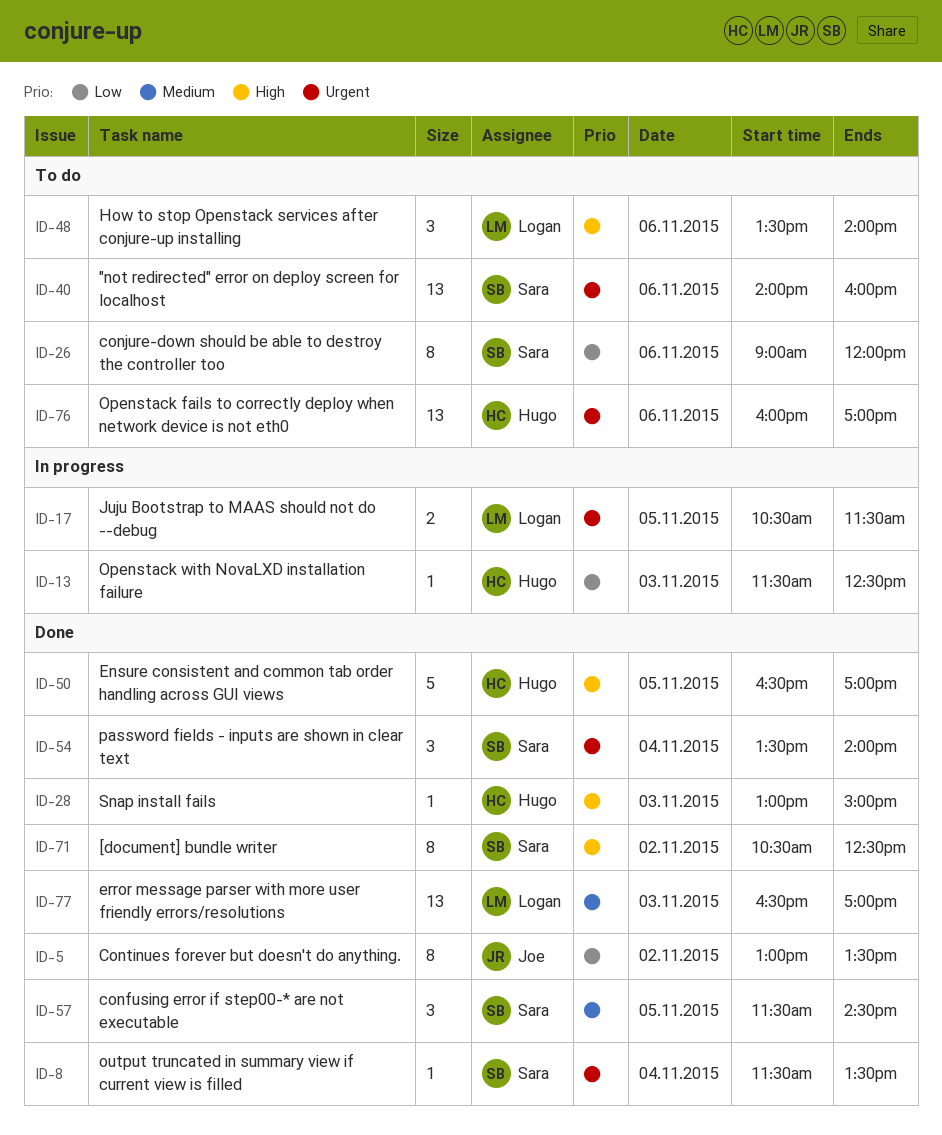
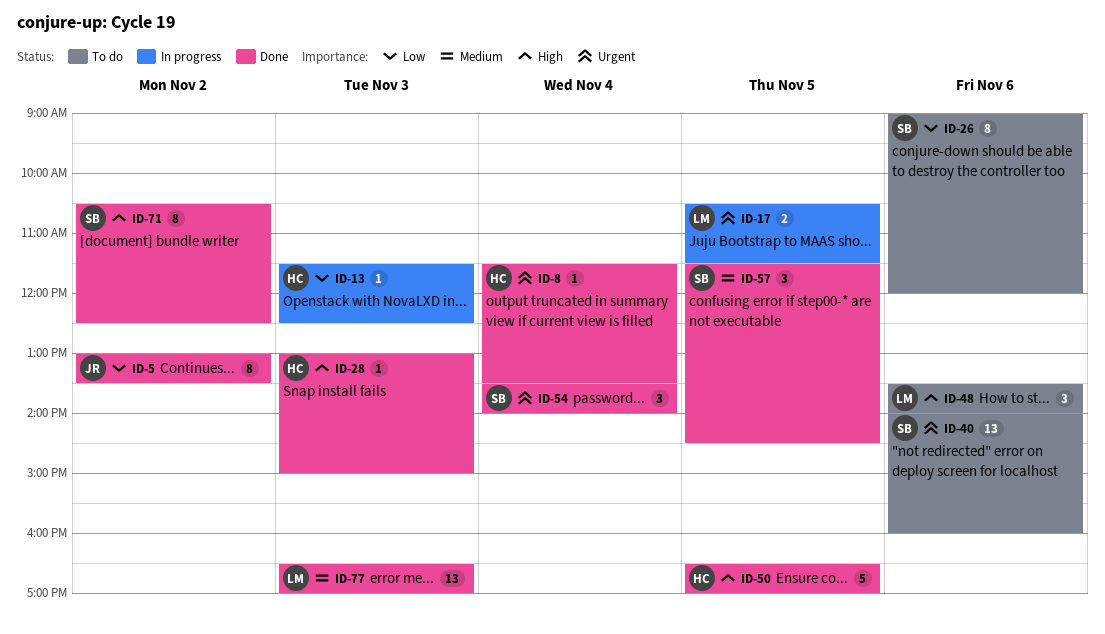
ID-8, owner: Sara -> Hugo
ID-76: present -> none

